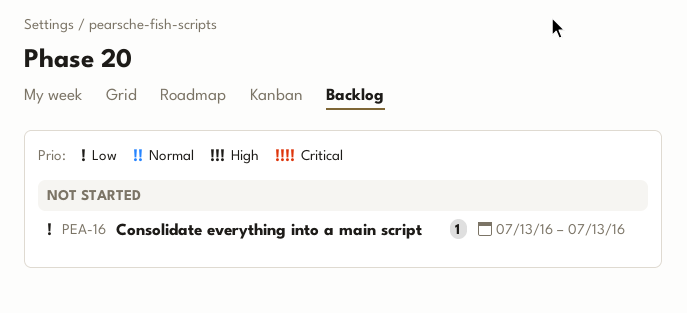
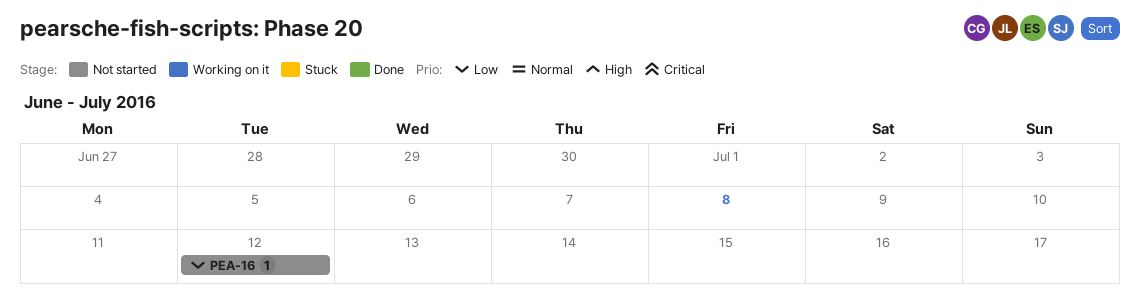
PEA-16, start: Jul 13 -> Jul 12
PEA-16, due: Jul 13 -> Jul 12

